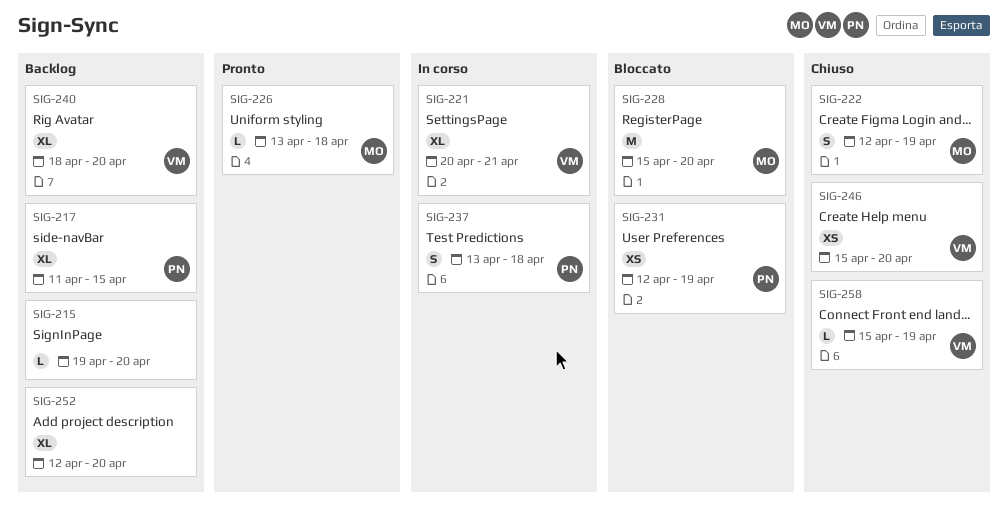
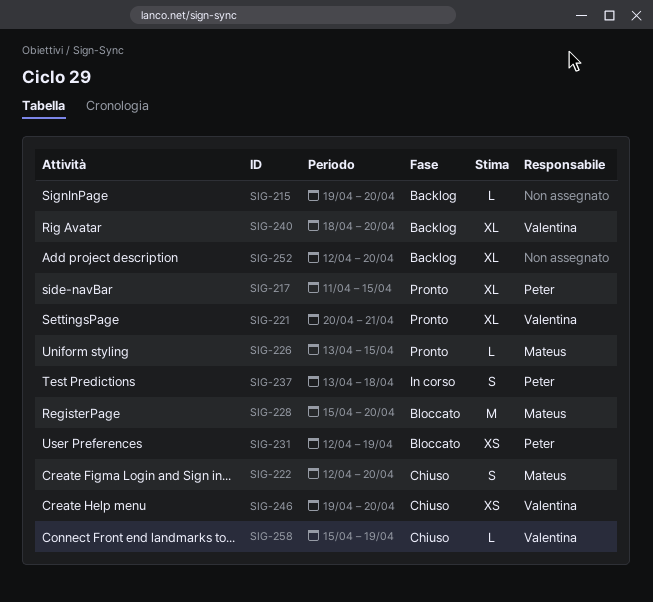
SIG-217, status: Backlog -> Pronto
SIG-221, status: In corso -> Pronto
SIG-222, due: Apr 19 -> Apr 20
SIG-226, due: Apr 18 -> Apr 15
SIG-246, start: Apr 15 -> Apr 19

